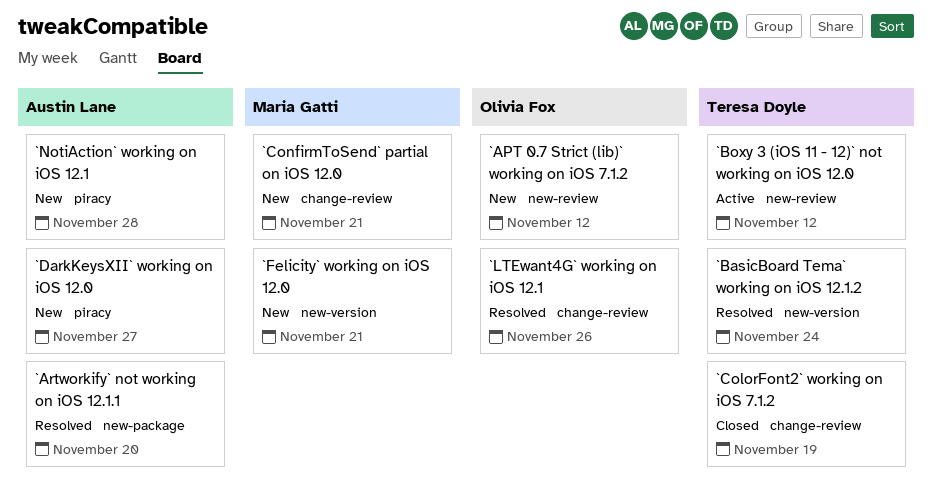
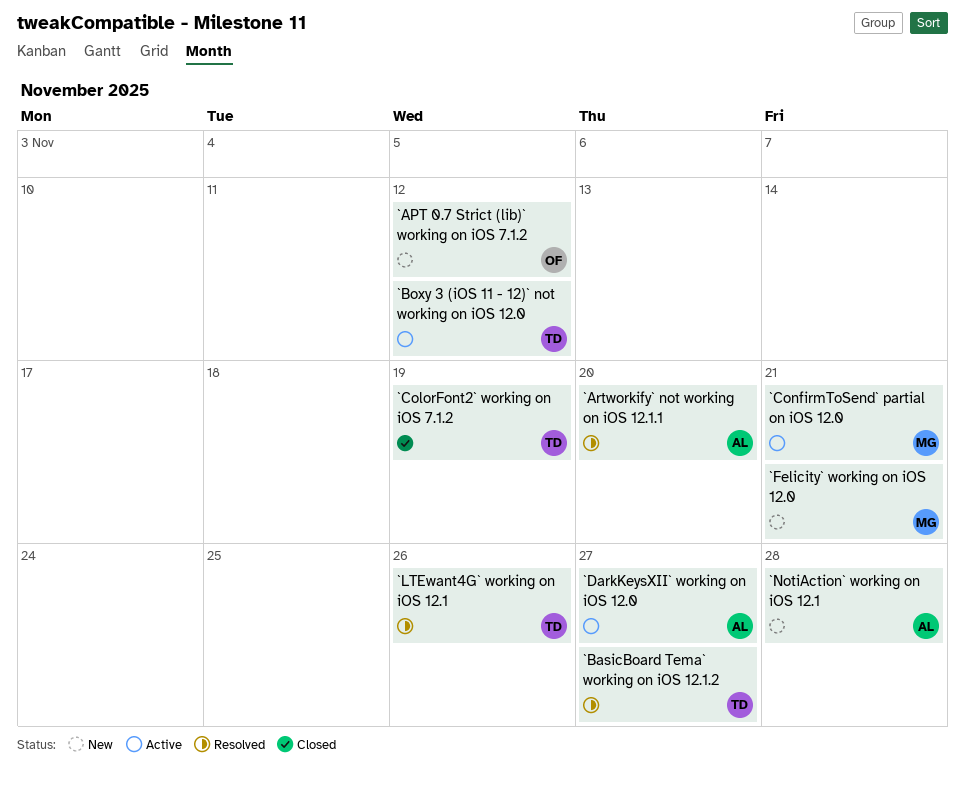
`BasicBoard Tema` working on iOS 12.1.2, due: Nov 24 -> Nov 27
`ConfirmToSend` partial on iOS 12.0, status: New -> Active
`DarkKeysXII` working on iOS 12.0, status: New -> Active
`LTEwant4G` working on iOS 12.1, owner: Olivia Fox -> Teresa Doyle

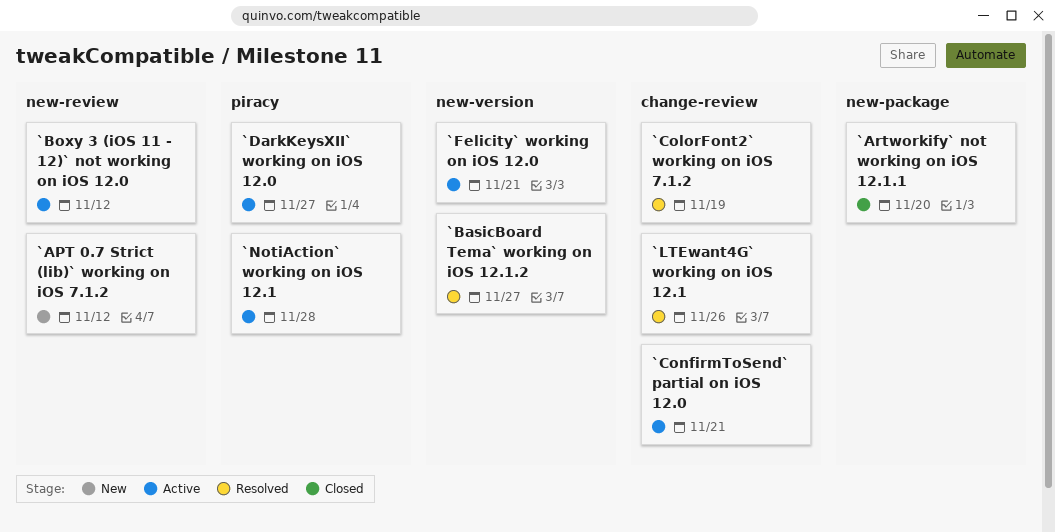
`Artworkify` not working on iOS 12.1.1, status: Resolved -> Closed
`ColorFont2` working on iOS 7.1.2, status: Closed -> Resolved
`Felicity` working on iOS 12.0, status: New -> Active
`NotiAction` working on iOS 12.1, status: New -> Active

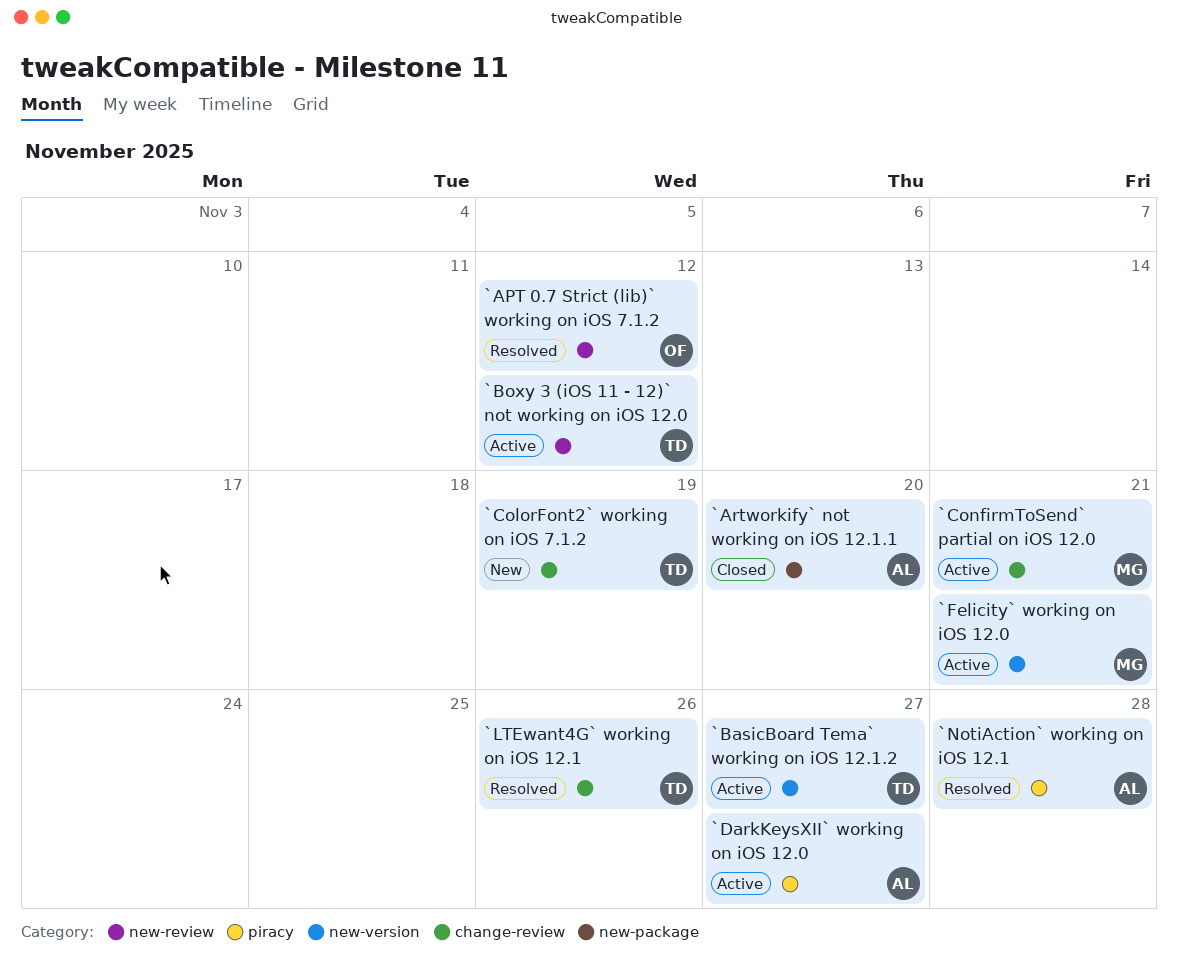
`APT 0.7 Strict (lib)` working on iOS 7.1.2, status: New -> Resolved
`BasicBoard Tema` working on iOS 12.1.2, status: Resolved -> Active
`ColorFont2` working on iOS 7.1.2, status: Resolved -> New
`NotiAction` working on iOS 12.1, status: Active -> Resolved

